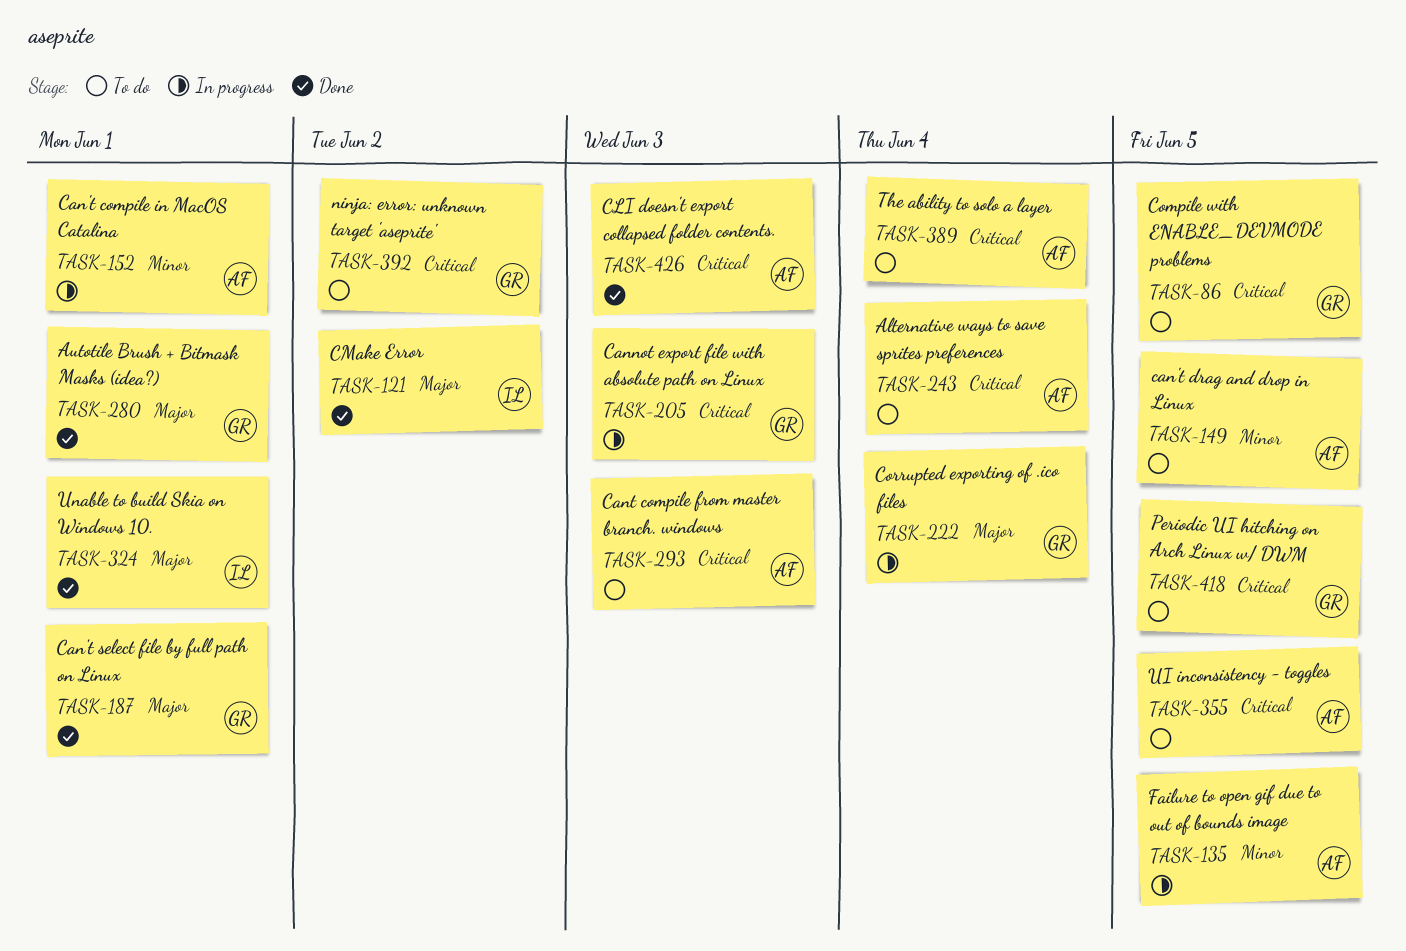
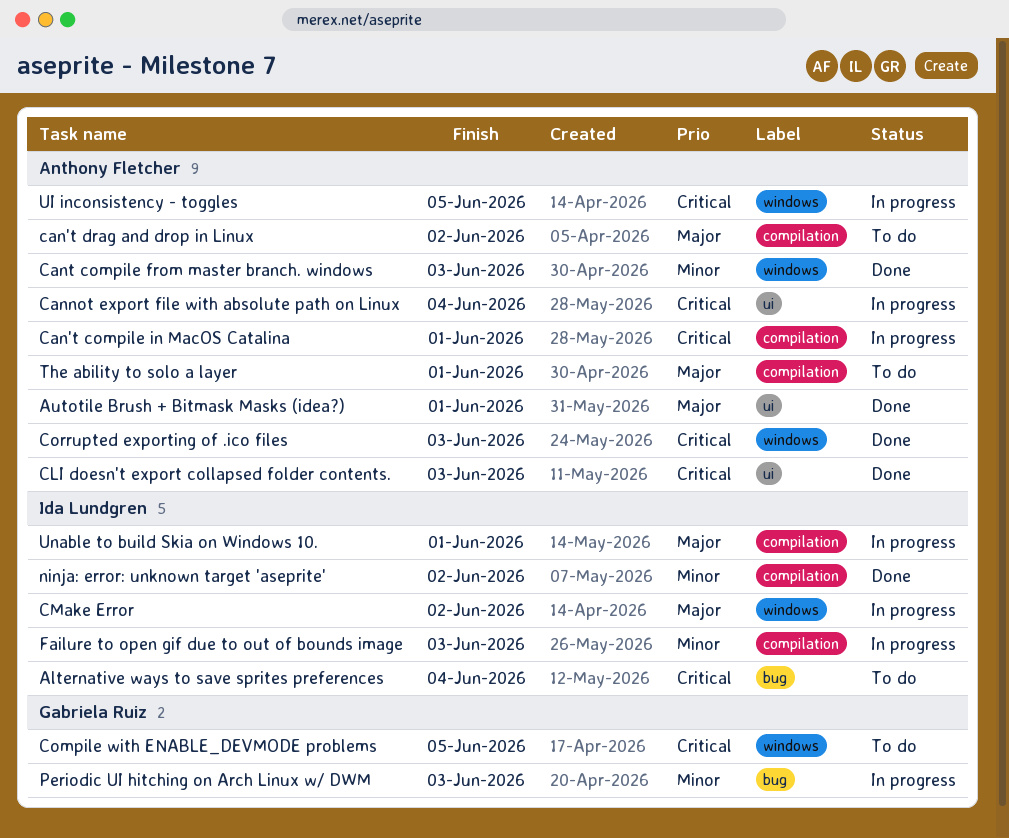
Alternative ways to save sprites preferences, owner: Anthony Fletcher -> Ida Lundgren
Autotile Brush + Bitmask Masks (idea?), owner: Gabriela Ruiz -> Anthony Fletcher
Can't compile in MacOS Catalina, priority: Minor -> Critical
can't drag and drop in Linux, priority: Minor -> Major
can't drag and drop in Linux, due: Jun 5 -> Jun 2
Can't select file by full path on Linux: present -> none
Cannot export file with absolute path on Linux, owner: Gabriela Ruiz -> Anthony Fletcher
Cannot export file with absolute path on Linux, due: Jun 3 -> Jun 4
Cant compile from master branch. windows, status: To do -> Done
Cant compile from master branch. windows, priority: Critical -> Minor
CMake Error, status: Done -> In progress
Corrupted exporting of .ico files, status: In progress -> Done
Corrupted exporting of .ico files, owner: Gabriela Ruiz -> Anthony Fletcher
Corrupted exporting of .ico files, priority: Major -> Critical
Corrupted exporting of .ico files, due: Jun 4 -> Jun 3
Failure to open gif due to out of bounds image, owner: Anthony Fletcher -> Ida Lundgren
Failure to open gif due to out of bounds image, due: Jun 5 -> Jun 3
ninja: error: unknown target 'aseprite', status: To do -> Done
ninja: error: unknown target 'aseprite', owner: Gabriela Ruiz -> Ida Lundgren
ninja: error: unknown target 'aseprite', priority: Critical -> Minor
Periodic UI hitching on Arch Linux w/ DWM, status: To do -> In progress
Periodic UI hitching on Arch Linux w/ DWM, priority: Critical -> Minor
Periodic UI hitching on Arch Linux w/ DWM, due: Jun 5 -> Jun 3
The ability to solo a layer, priority: Critical -> Major
The ability to solo a layer, due: Jun 4 -> Jun 1
UI inconsistency - toggles, status: To do -> In progress
Unable to build Skia on Windows 10., status: Done -> In progress

